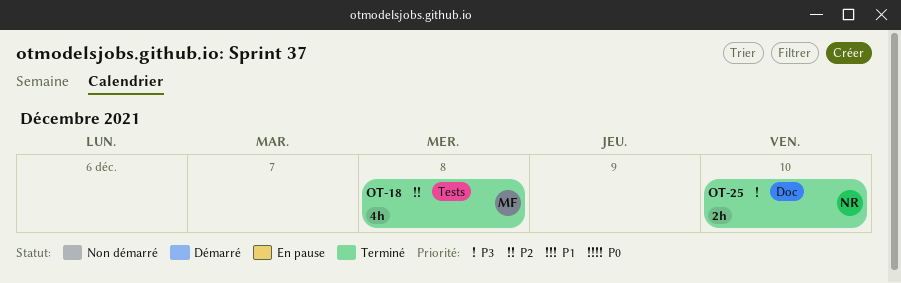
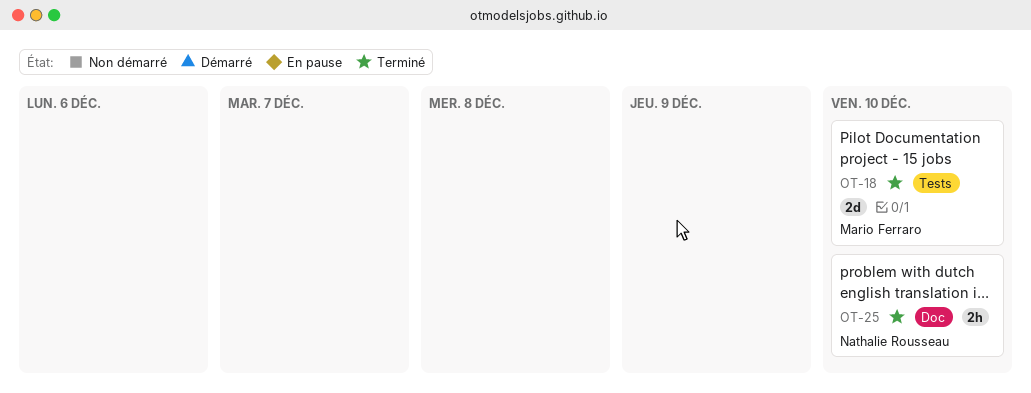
OT-18, estimate: 4h -> 2d
OT-18, due: Dec 8 -> Dec 10

